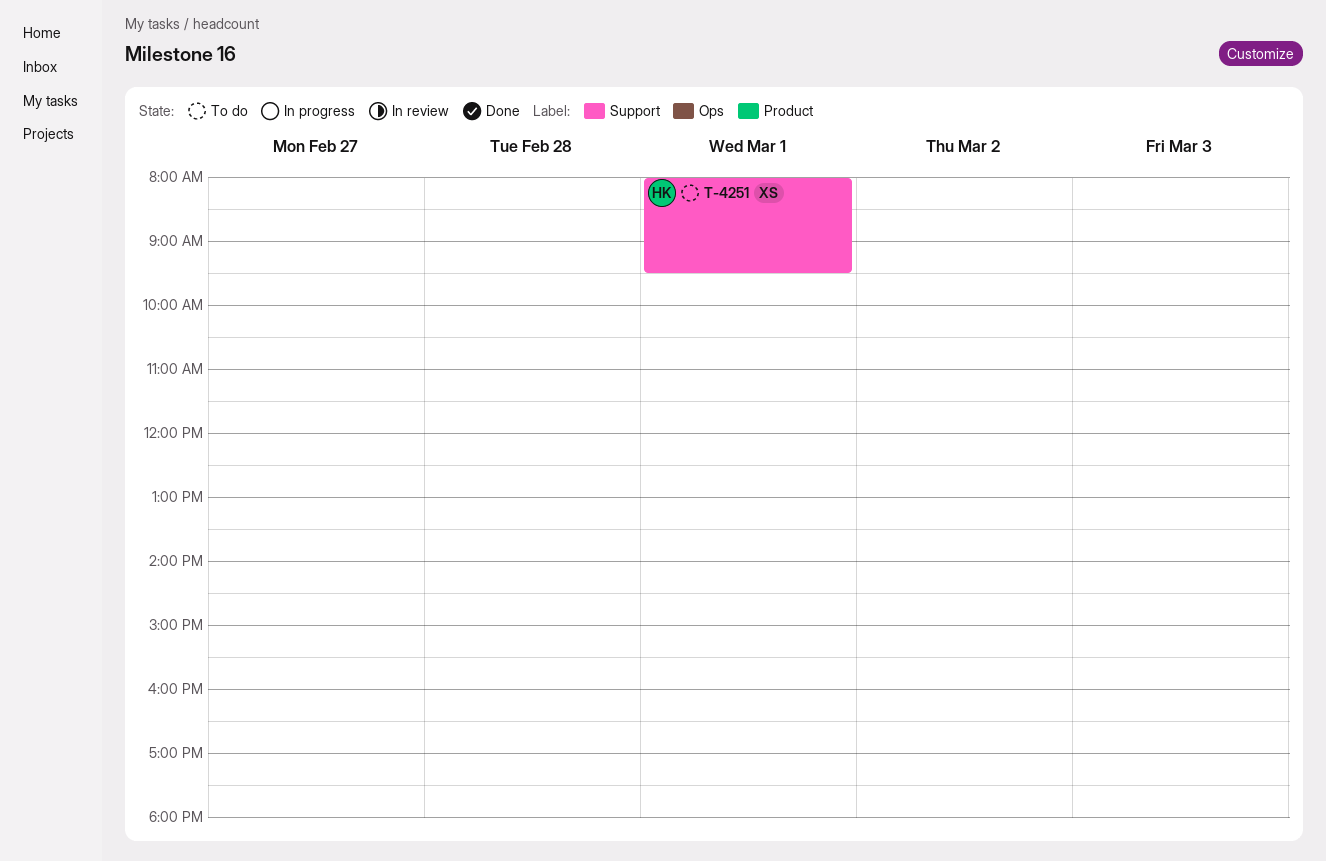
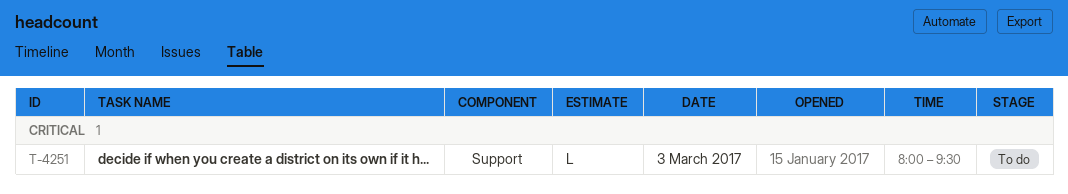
T-4251, estimate: XS -> L
T-4251, day: Mar 1 -> Mar 3

